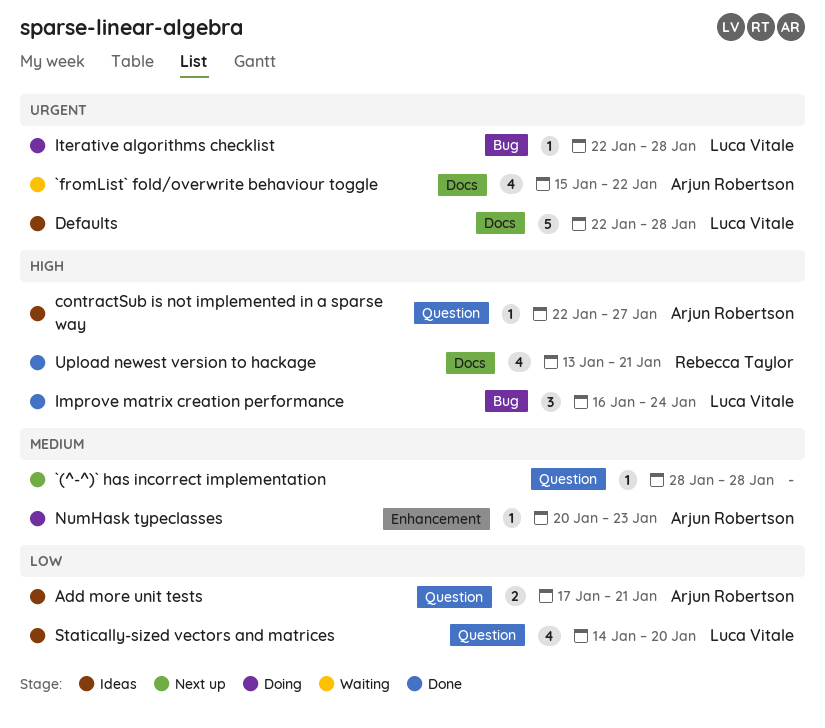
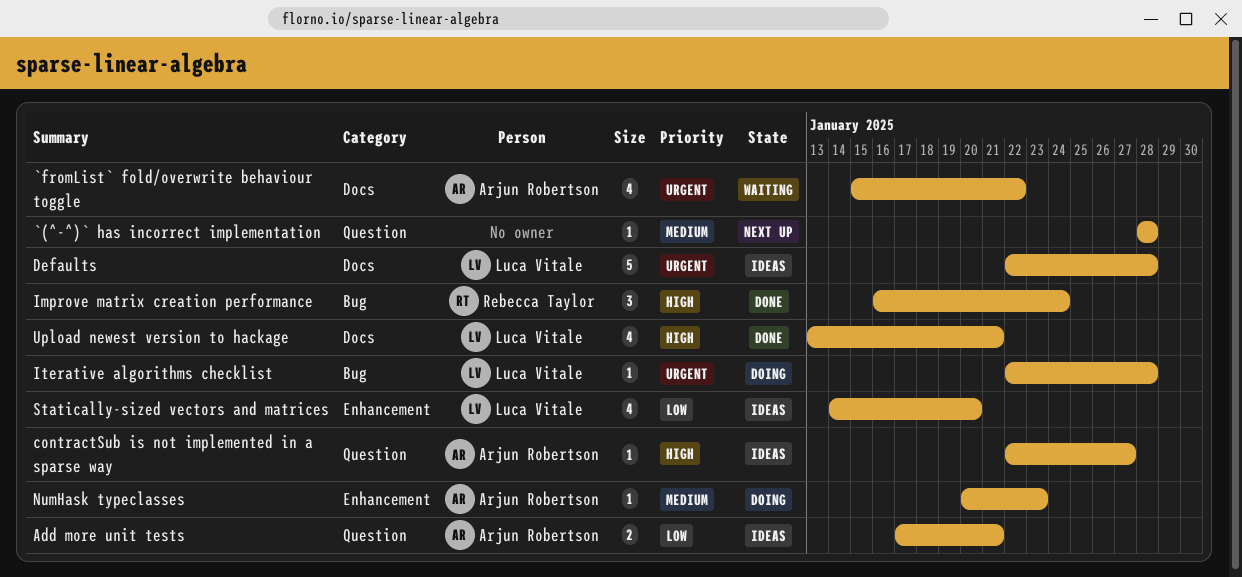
Improve matrix creation performance, owner: Luca Vitale -> Rebecca Taylor
Statically-sized vectors and matrices, label: Question -> Enhancement
Upload newest version to hackage, owner: Rebecca Taylor -> Luca Vitale

